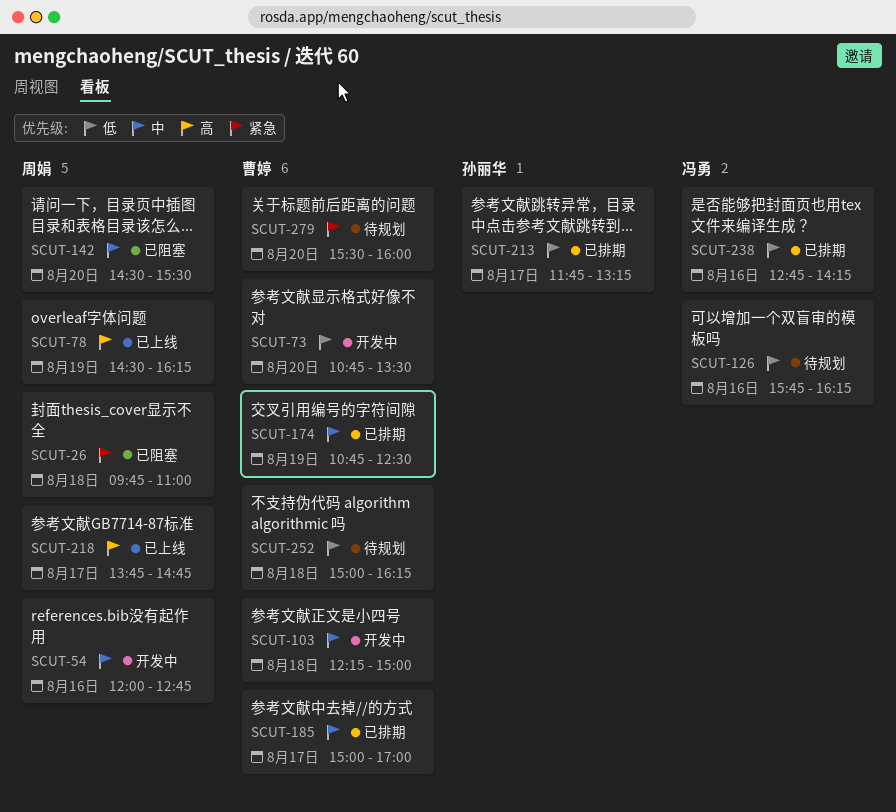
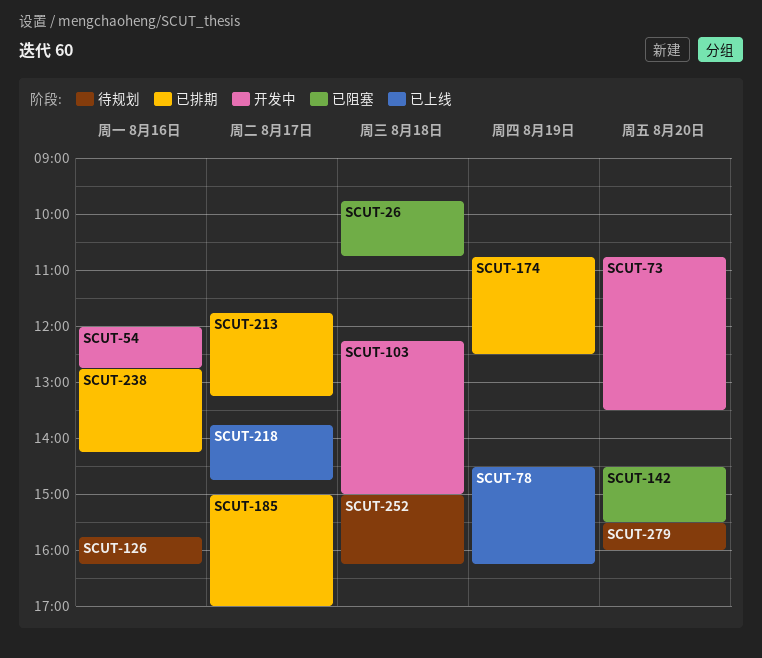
SCUT-26, ends: 11:00 -> 10:45

